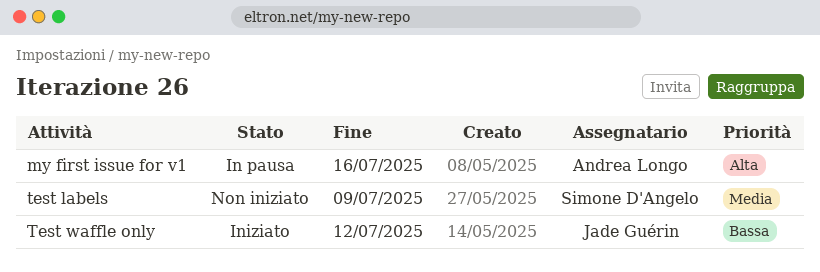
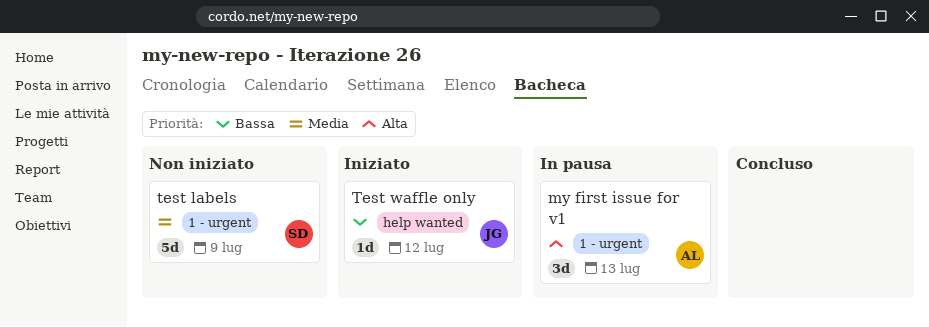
my first issue for v1, due: Jul 16 -> Jul 13

